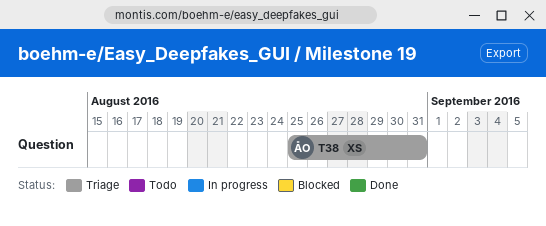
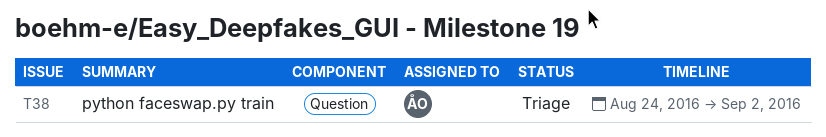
T38, start: Aug 25 -> Aug 24
T38, due: Aug 31 -> Sep 2

